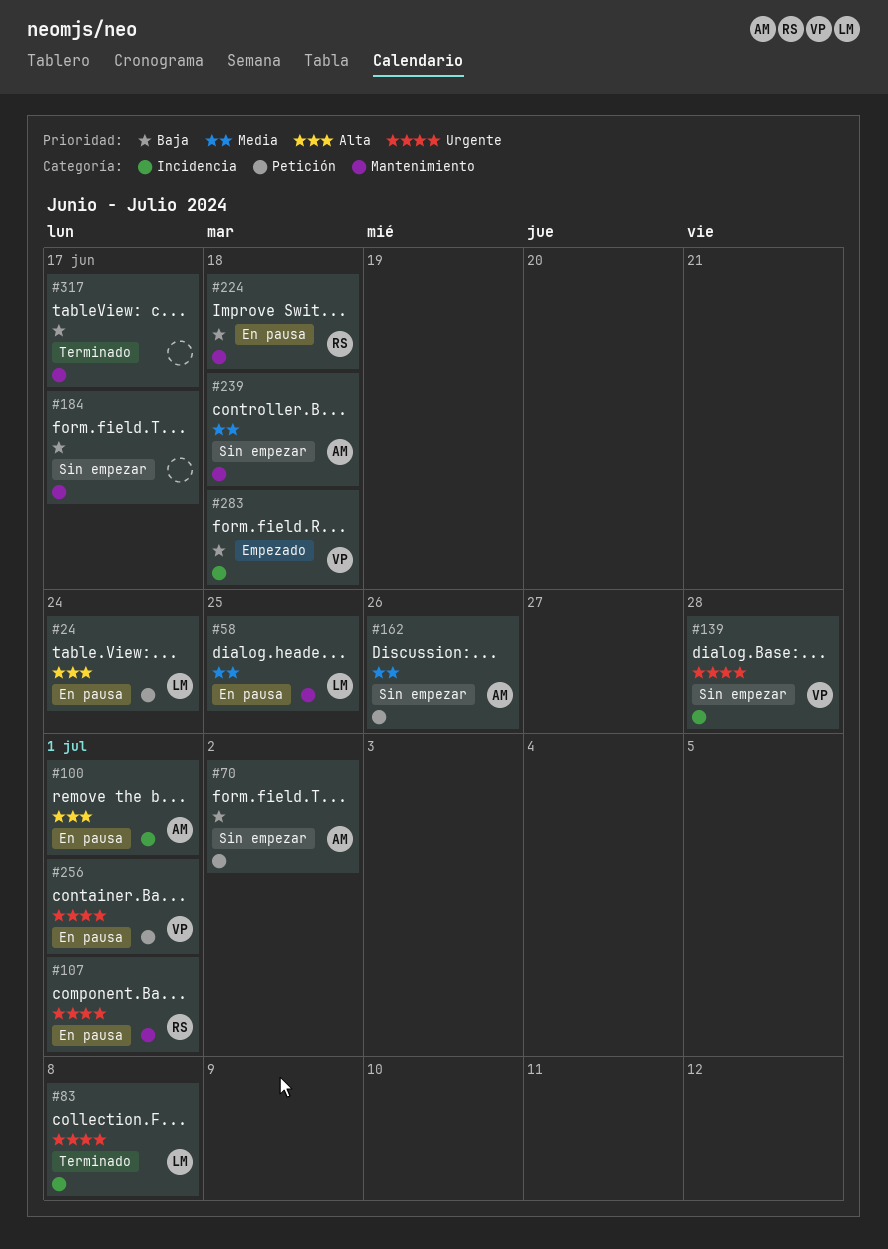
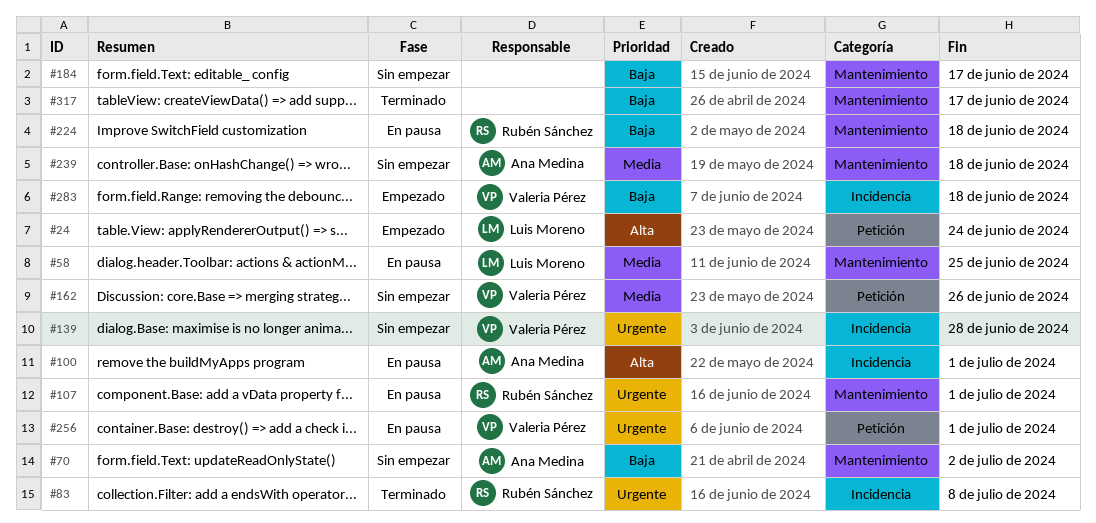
#24, status: En pausa -> Empezado
#70, label: Petición -> Mantenimiento
#83, owner: Luis Moreno -> Rubén Sánchez
#162, owner: Ana Medina -> Valeria Pérez

